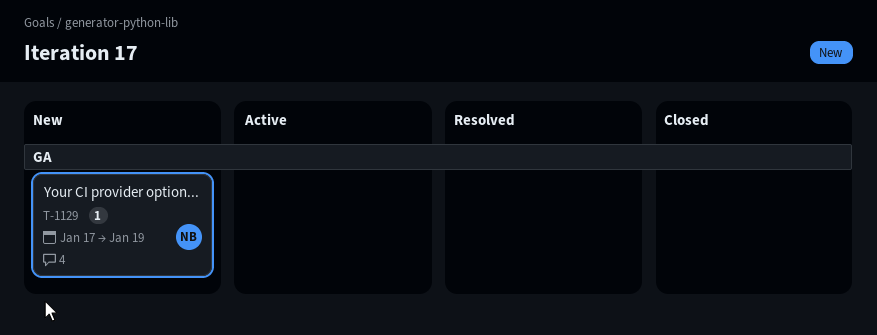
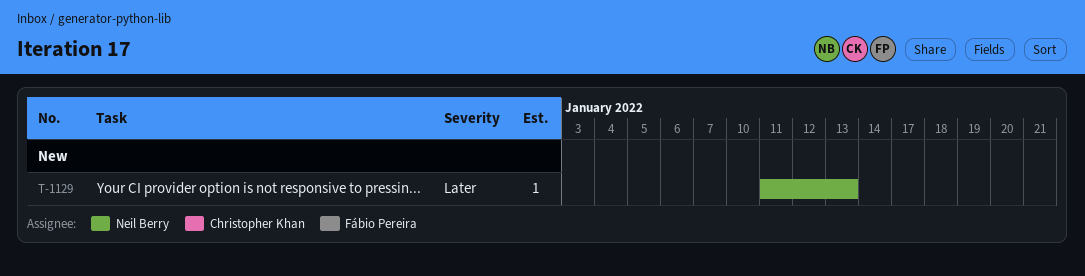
T-1129, start: Jan 17 -> Jan 11
T-1129, due: Jan 19 -> Jan 13

